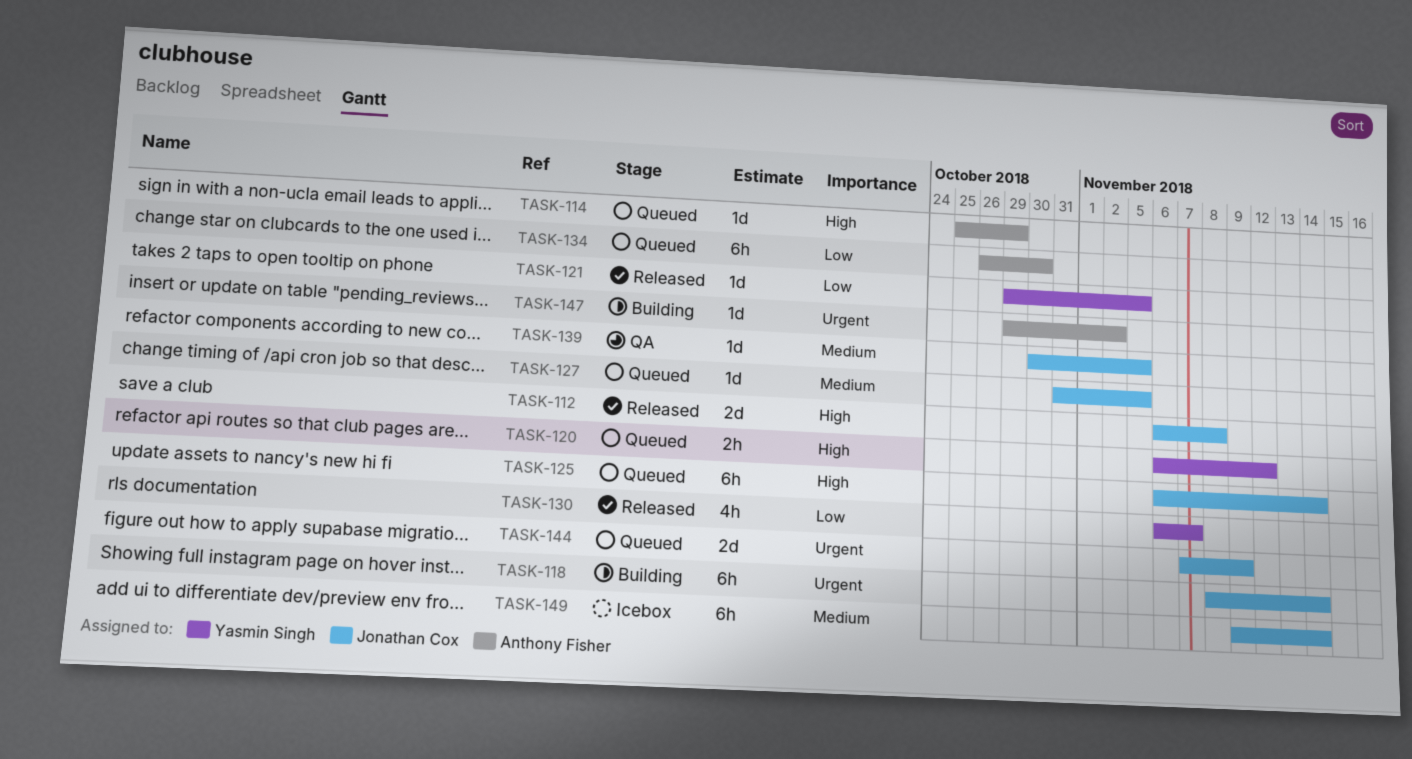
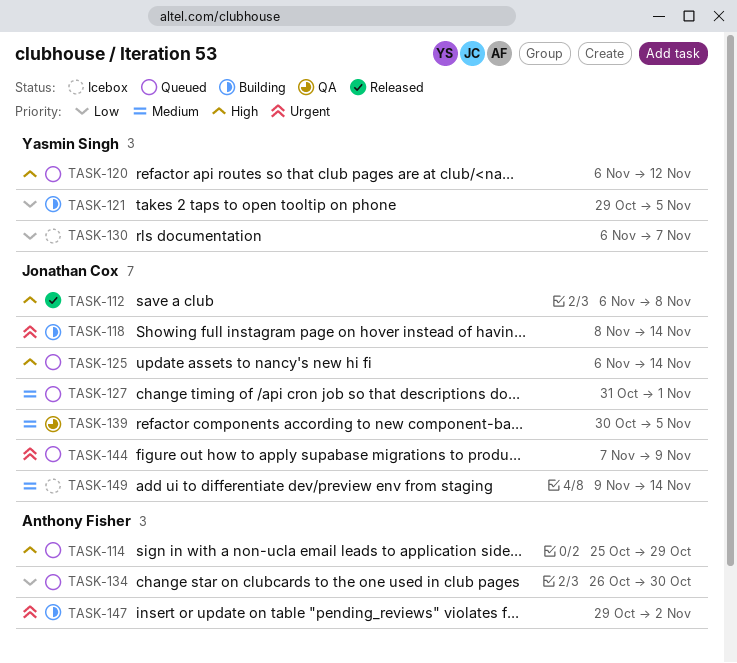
TASK-121, status: Released -> Building
TASK-127, due: Nov 5 -> Nov 1
TASK-130, status: Released -> Icebox

